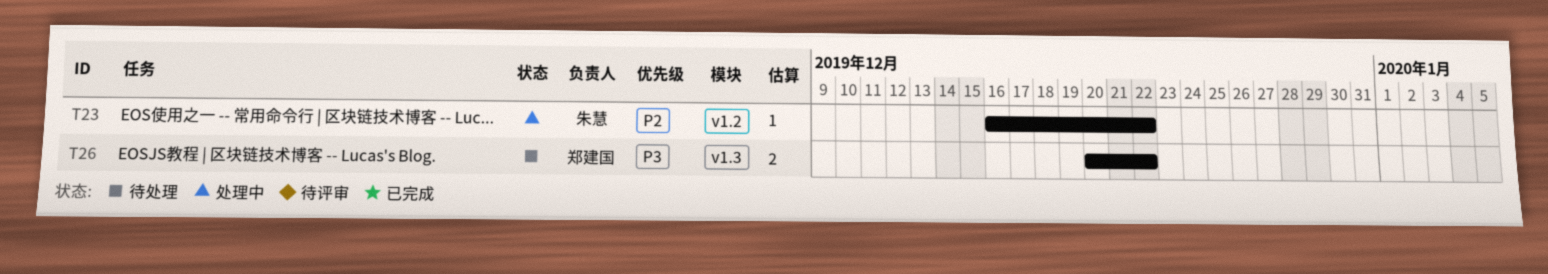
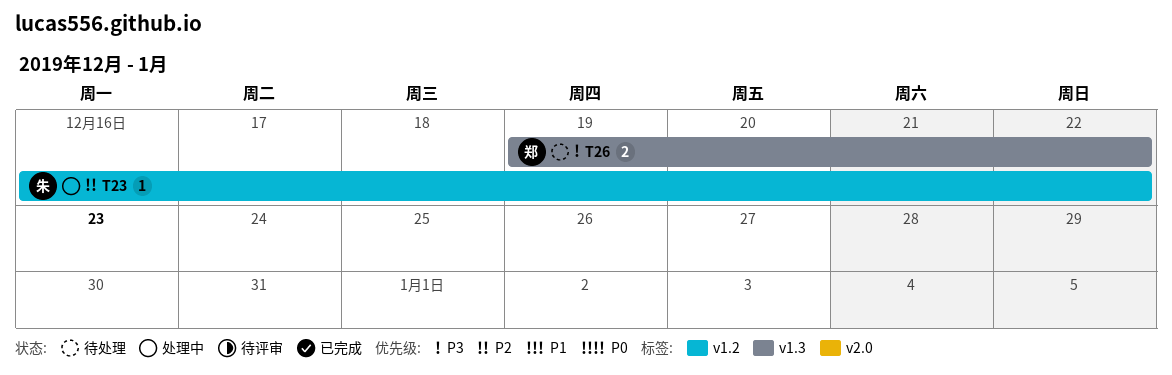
T26, start: Dec 20 -> Dec 19

